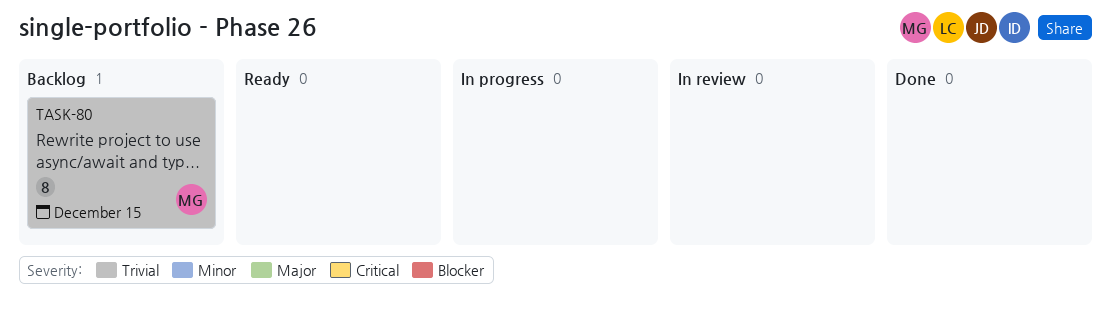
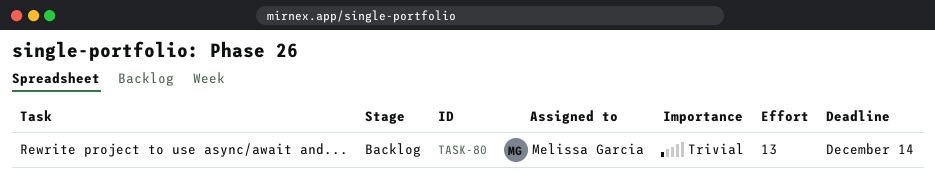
TASK-80, estimate: 8 -> 13
TASK-80, due: Dec 15 -> Dec 14

